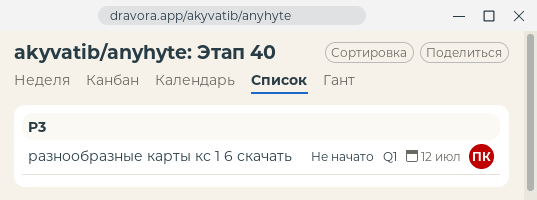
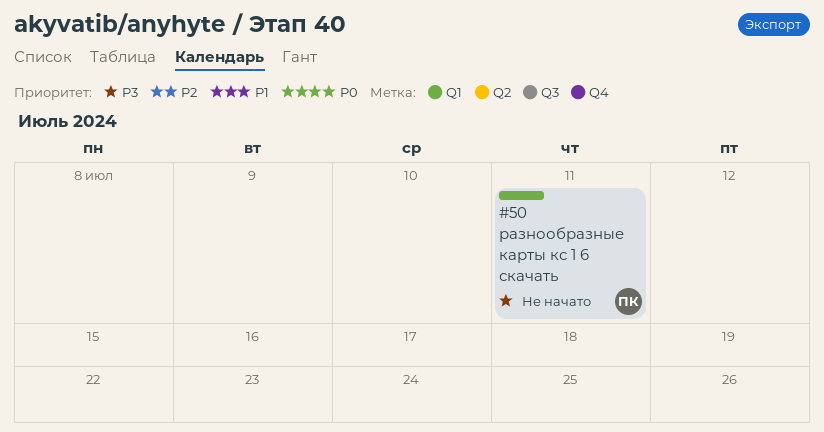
разнообразные карты кс 1 6 скачать, due: Jul 12 -> Jul 11

